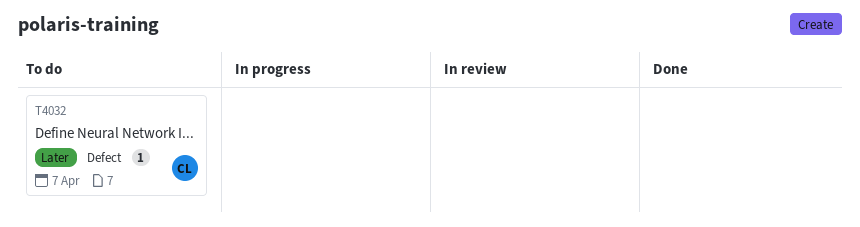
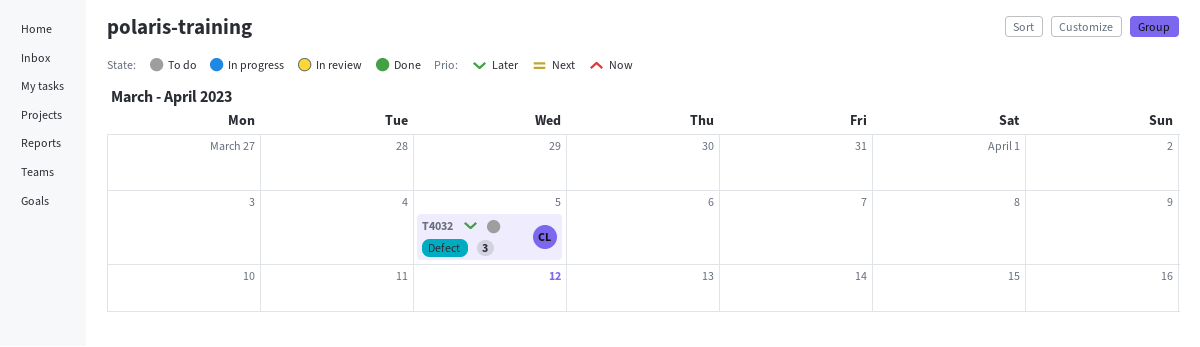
T4032, estimate: 1 -> 3
T4032, due: Apr 7 -> Apr 5

